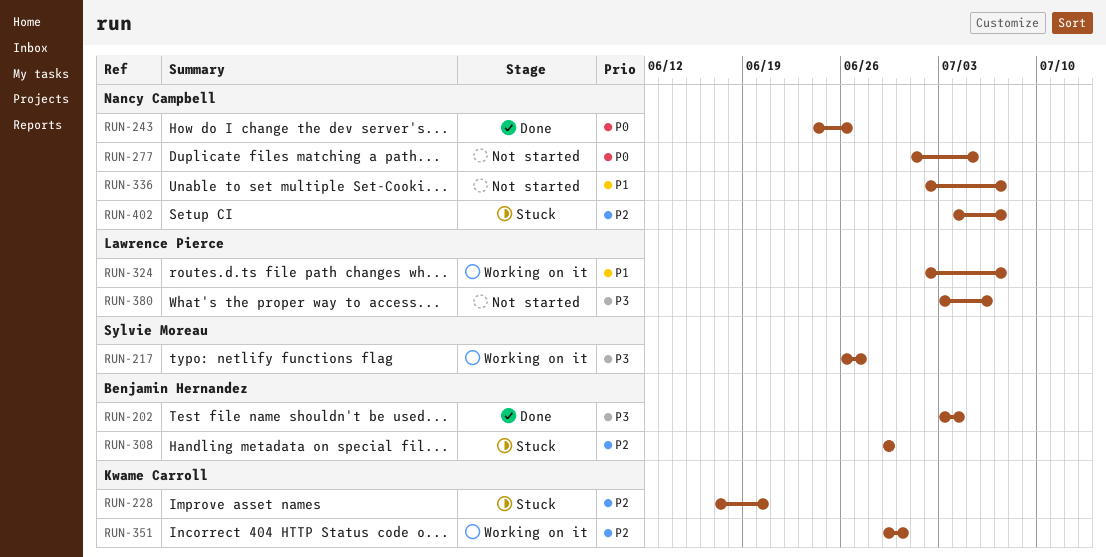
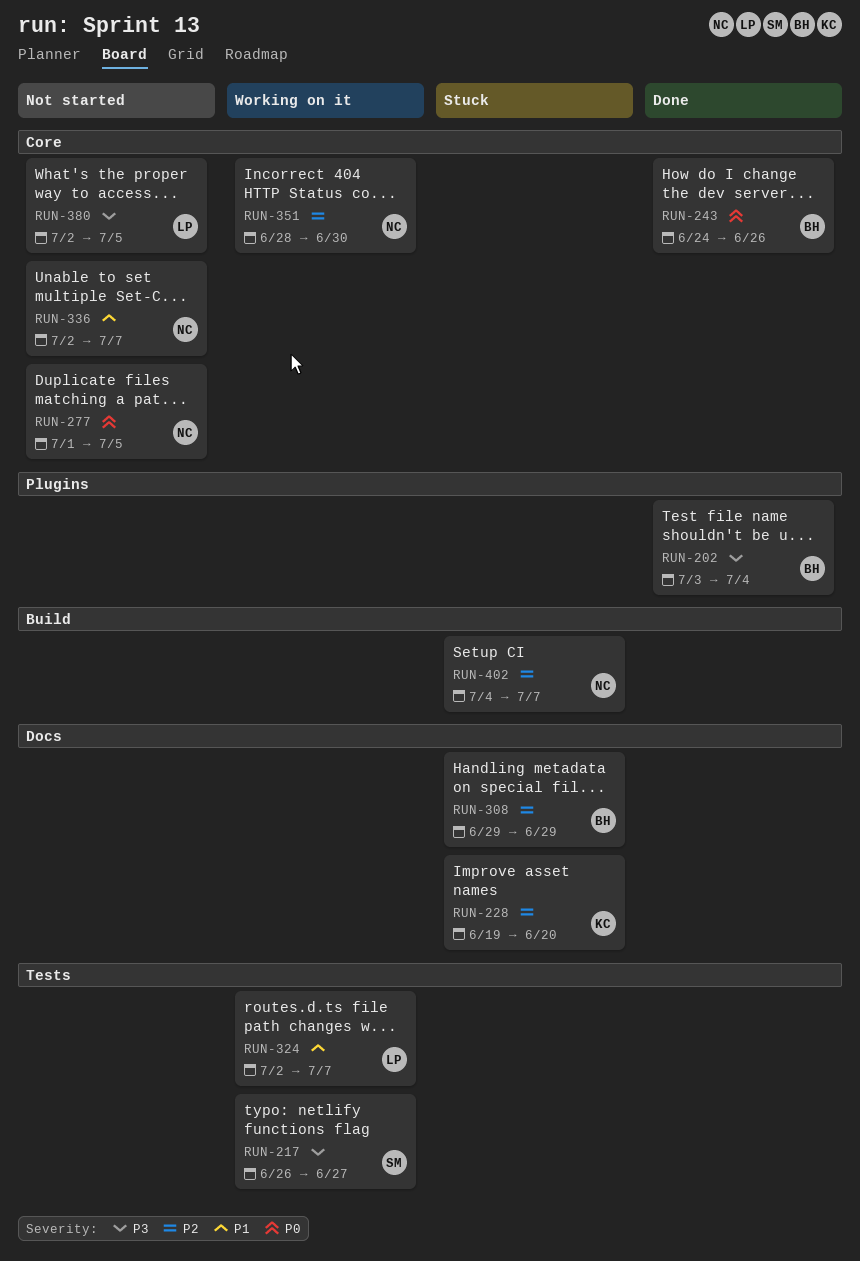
RUN-228, start: Jun 17 -> Jun 19
RUN-243, owner: Nancy Campbell -> Benjamin Hernandez
RUN-351, owner: Kwame Carroll -> Nancy Campbell
RUN-351, start: Jun 29 -> Jun 28
RUN-380, start: Jul 3 -> Jul 2
RUN-380, due: Jul 6 -> Jul 5

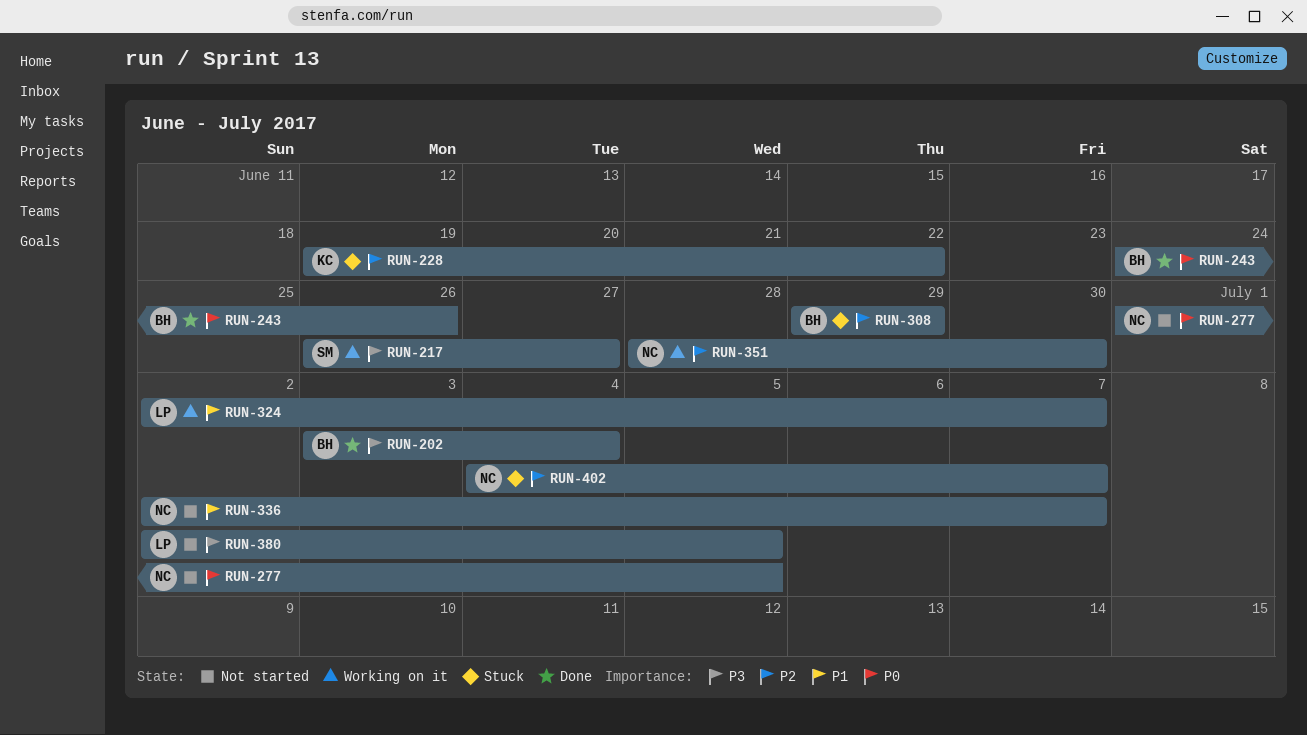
RUN-228, due: Jun 20 -> Jun 22

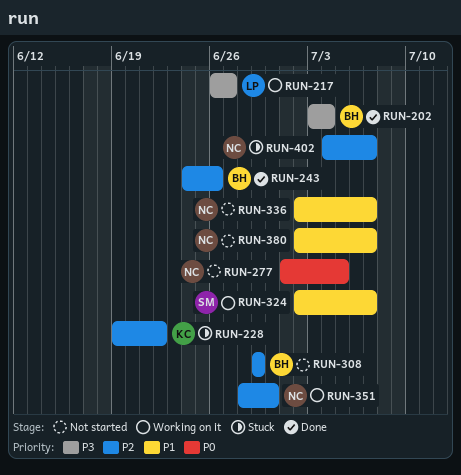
RUN-217, owner: SM -> LP
RUN-243, priority: P0 -> P2
RUN-308, status: Stuck -> Not started
RUN-324, owner: LP -> SM
RUN-380, owner: LP -> NC
RUN-380, priority: P3 -> P1
RUN-380, due: Jul 5 -> Jul 7

